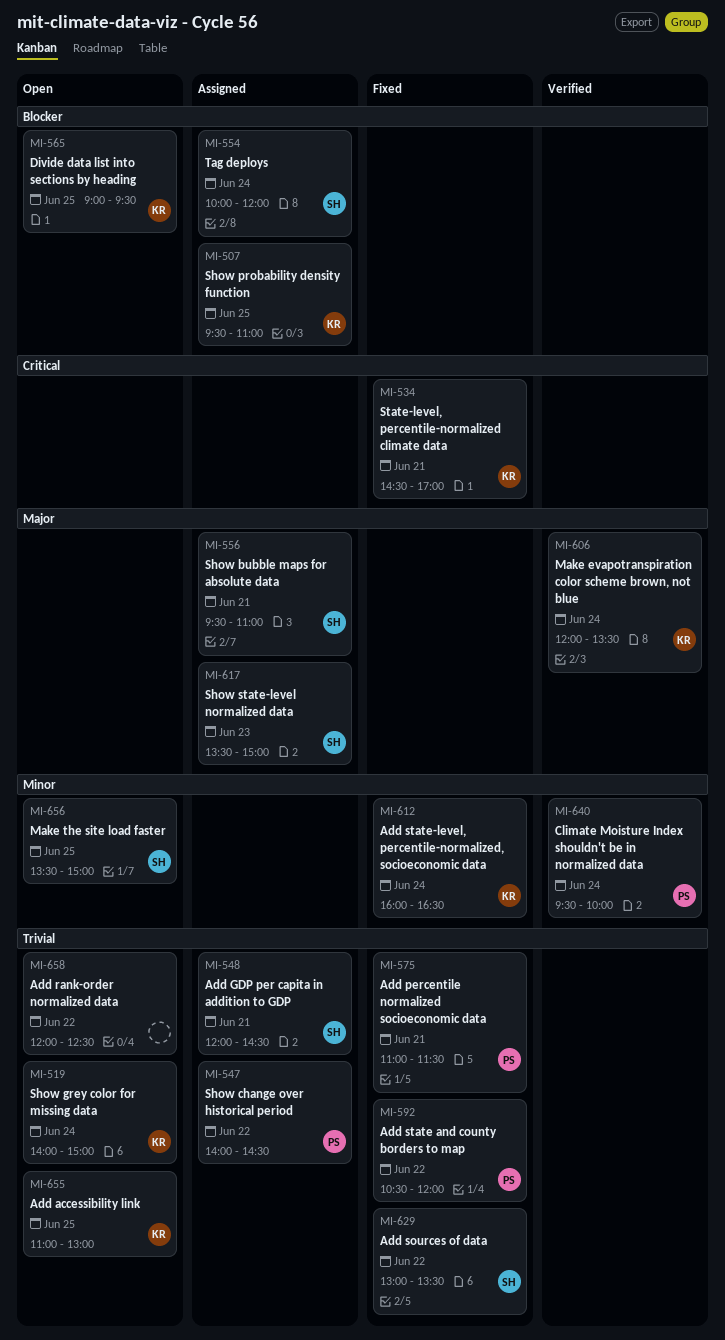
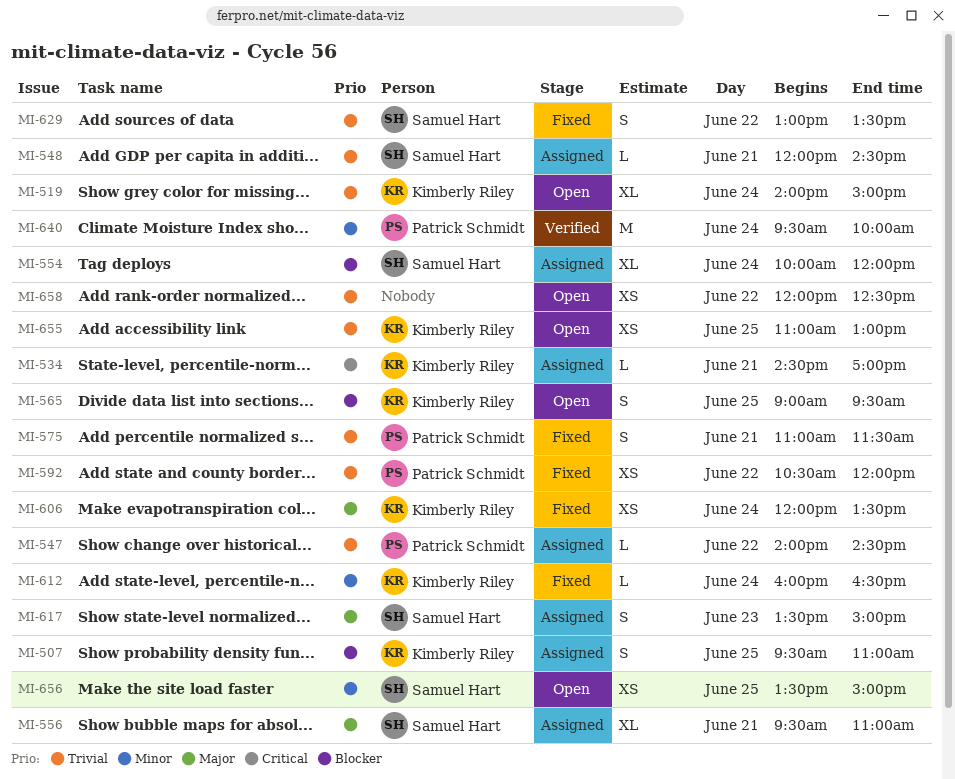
MI-534, status: Fixed -> Assigned
MI-606, status: Verified -> Fixed

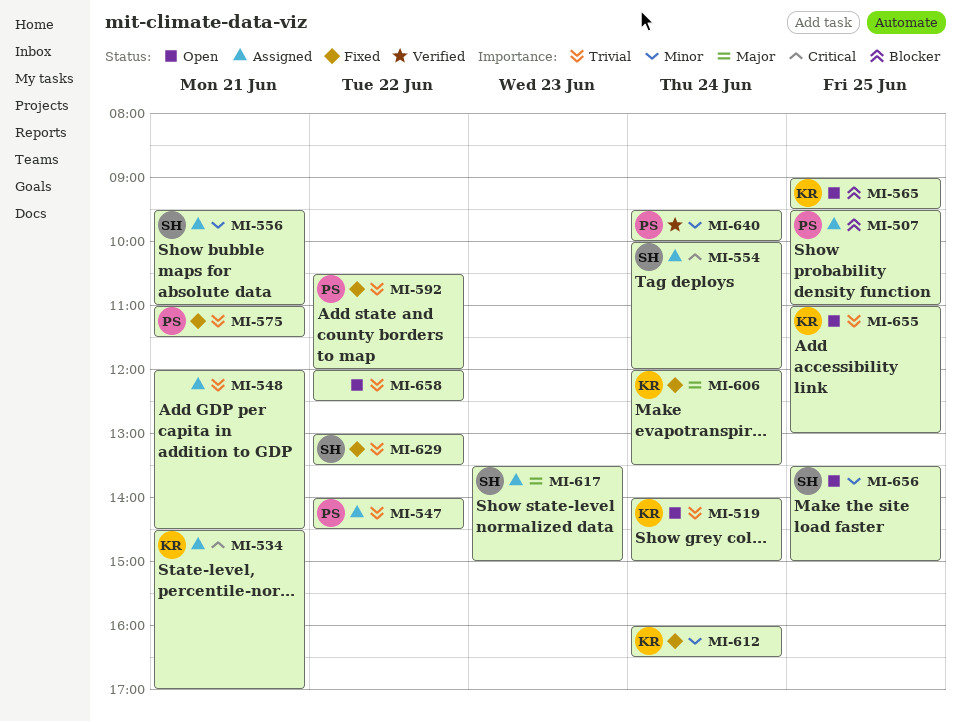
MI-507, owner: Kimberly Riley -> Patrick Schmidt
MI-548, owner: Samuel Hart -> none
MI-554, priority: Blocker -> Critical
MI-556, priority: Major -> Minor

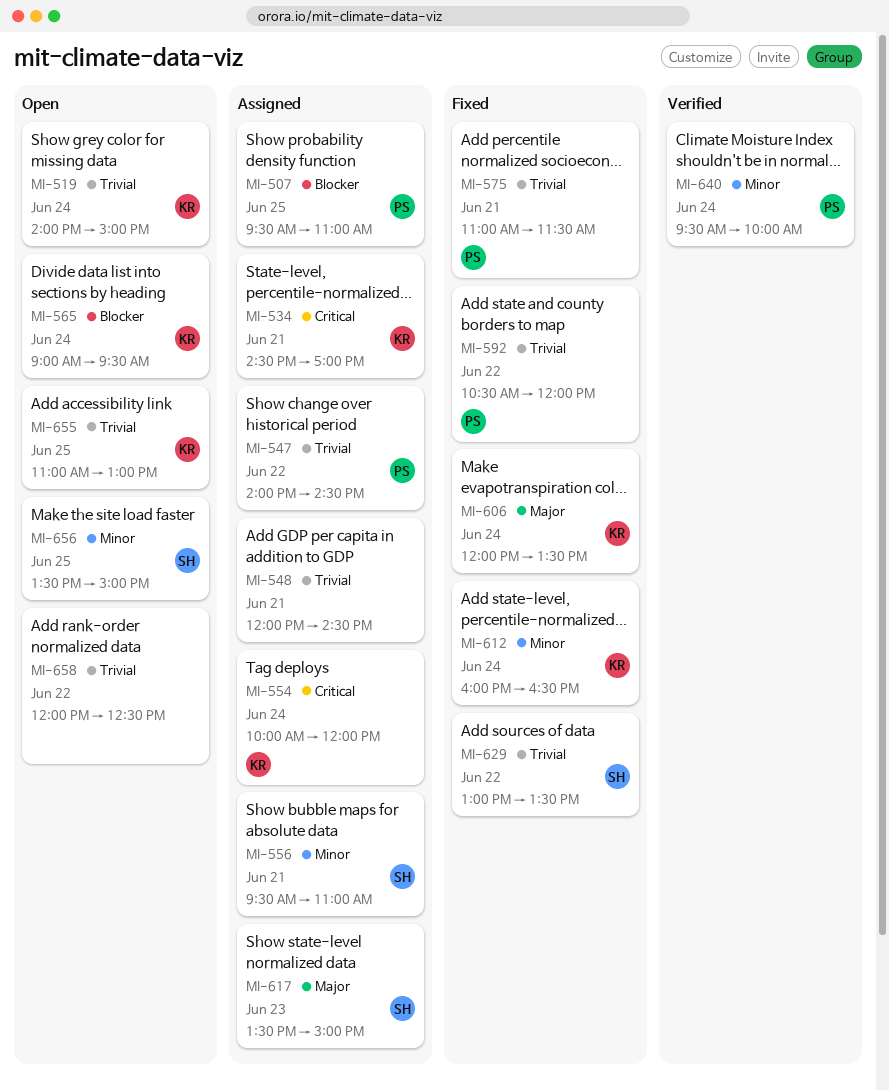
MI-554, owner: SH -> KR
MI-565, day: Jun 25 -> Jun 24

